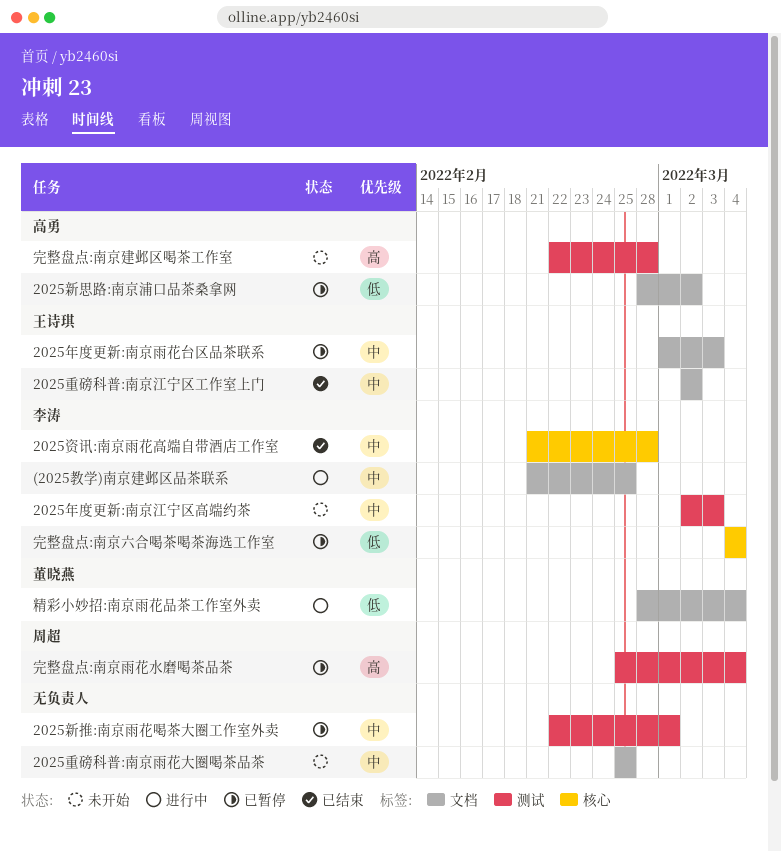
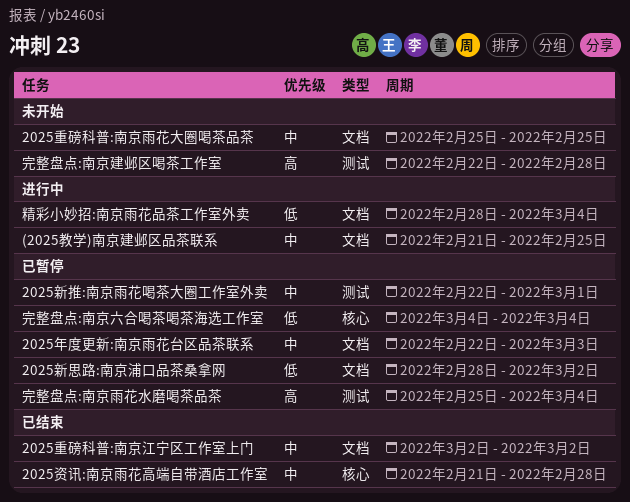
2025年度更新:南京江宁区高端约茶: present -> none
2025年度更新:南京雨花台区品茶联系, start: Mar 1 -> Feb 22

